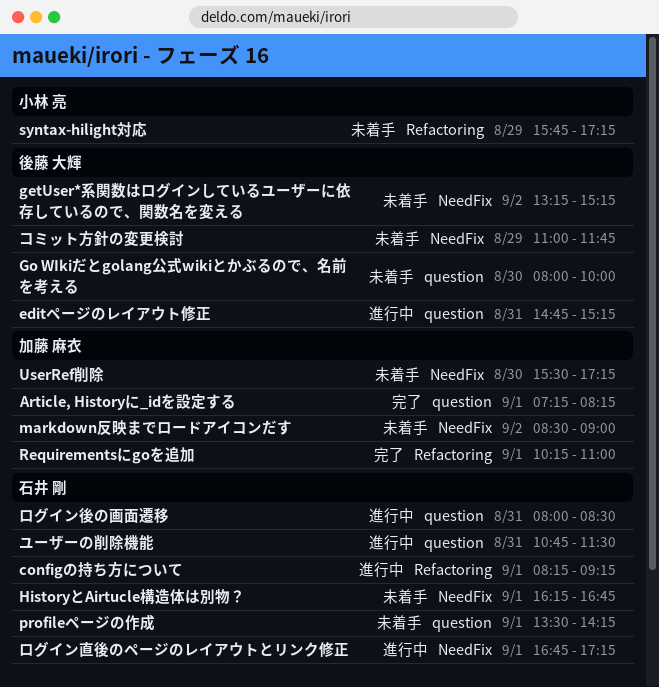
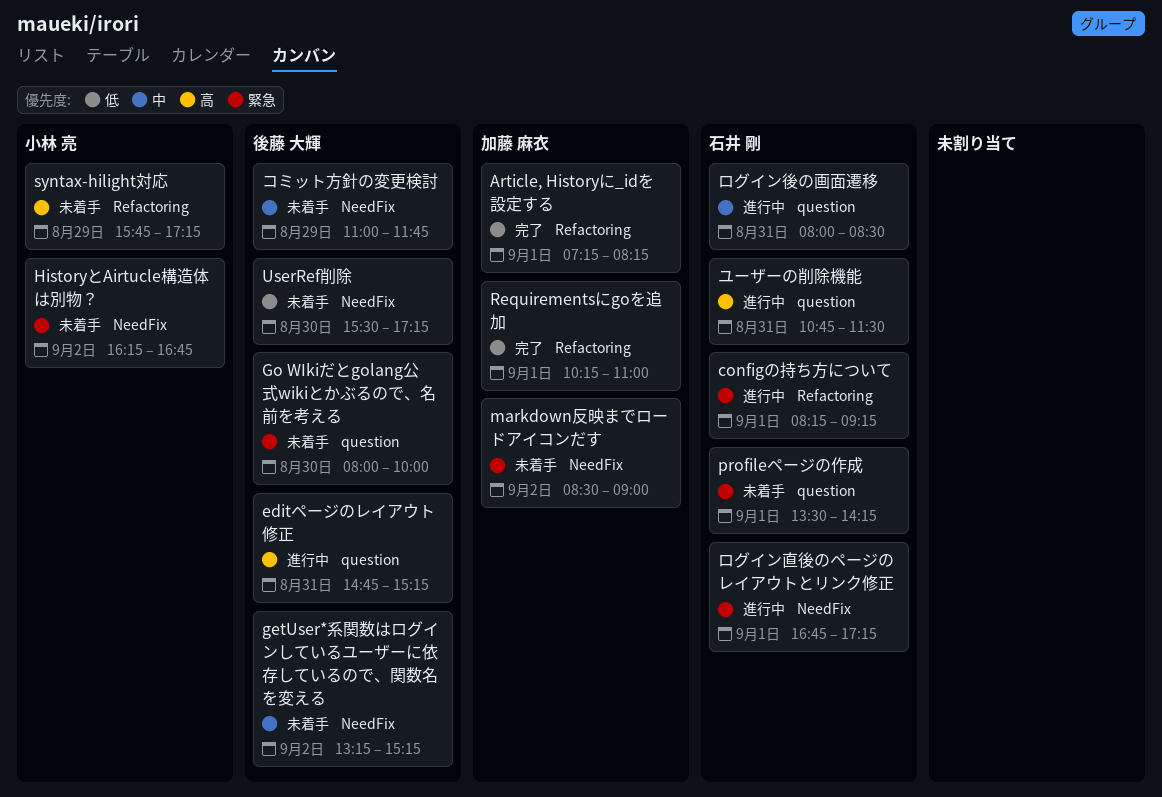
Article, Historyに_idを設定する, label: question -> Refactoring
HistoryとAirtucle構造体は別物？, owner: 石井 剛 -> 小林 亮
HistoryとAirtucle構造体は別物？, day: Sep 1 -> Sep 2
UserRef削除, owner: 加藤 麻衣 -> 後藤 大輝

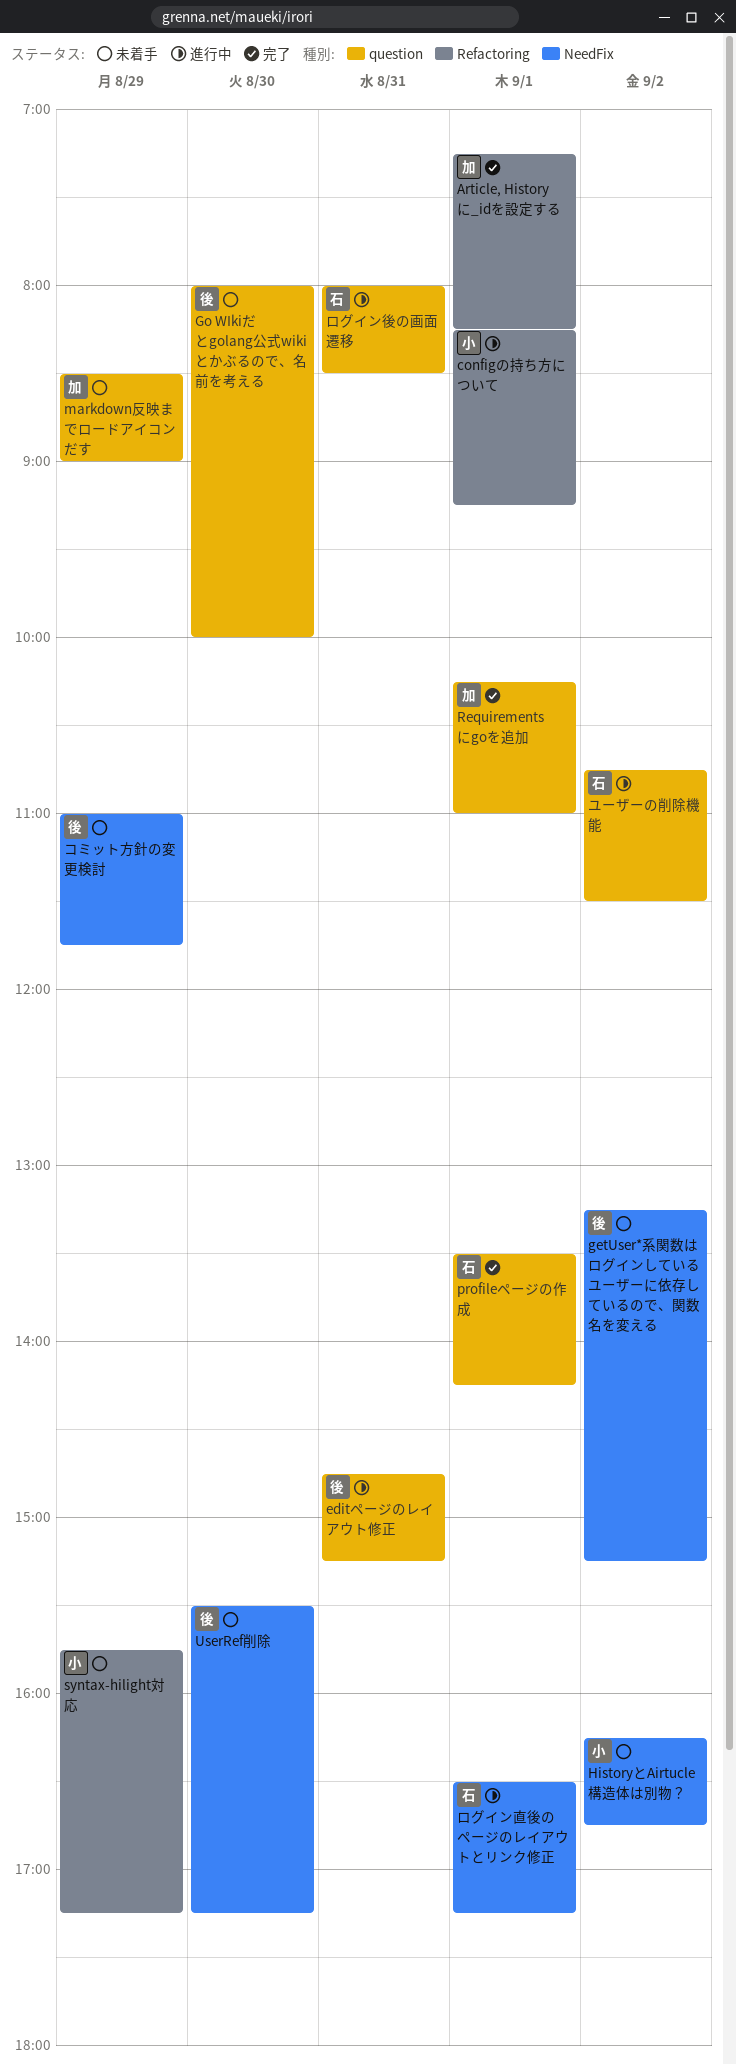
configの持ち方について, owner: 石井 剛 -> 小林 亮
markdown反映までロードアイコンだす, label: NeedFix -> question
markdown反映までロードアイコンだす, day: Sep 2 -> Aug 29
profileページの作成, status: 未着手 -> 完了
Requirementsにgoを追加, label: Refactoring -> question
ユーザーの削除機能, day: Aug 31 -> Sep 2
ログイン直後のページのレイアウトとリンク修正, begins: 16:45 -> 16:30

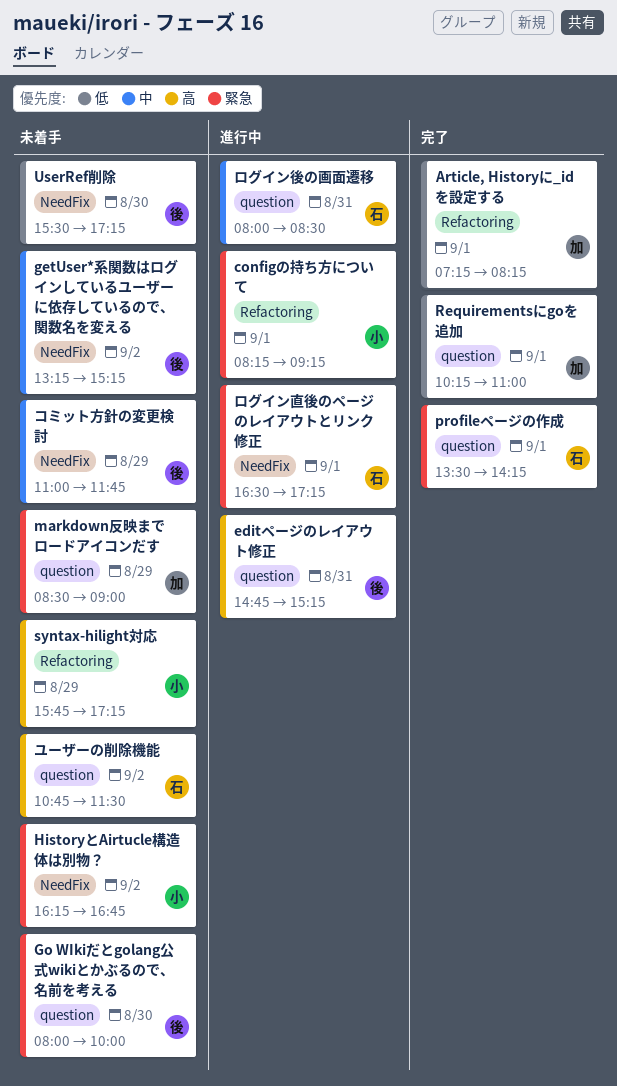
ユーザーの削除機能, status: 進行中 -> 未着手

